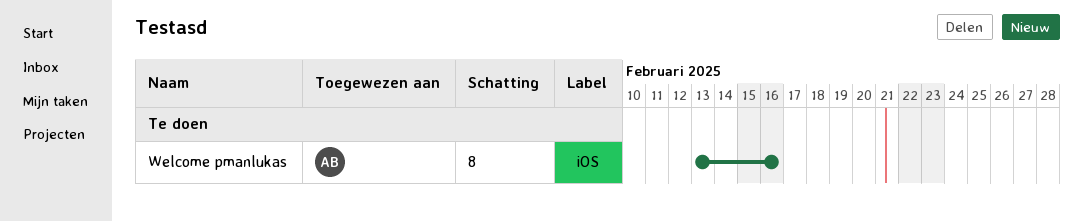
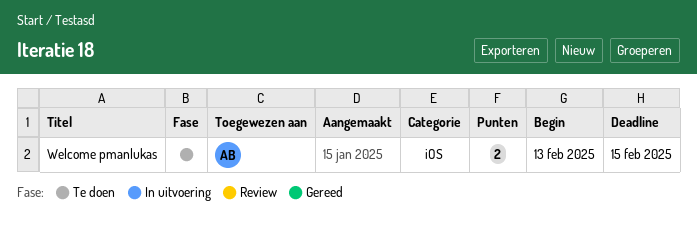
Welcome pmanlukas, estimate: 8 -> 2
Welcome pmanlukas, due: Feb 16 -> Feb 15

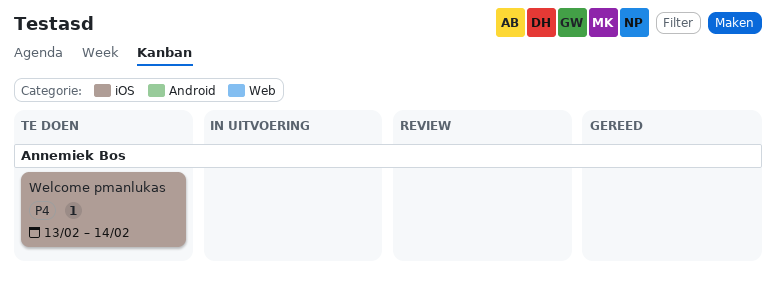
Welcome pmanlukas, estimate: 2 -> 1
Welcome pmanlukas, due: Feb 15 -> Feb 14

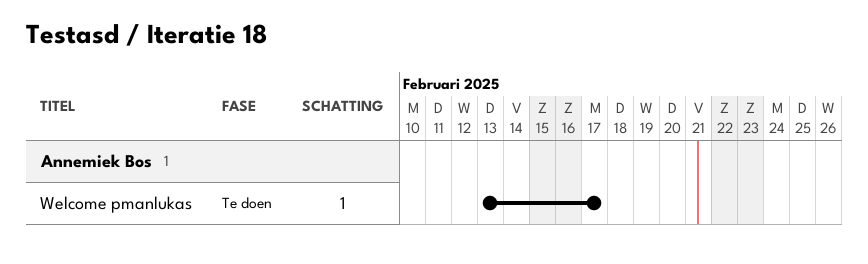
Welcome pmanlukas, due: Feb 14 -> Feb 17

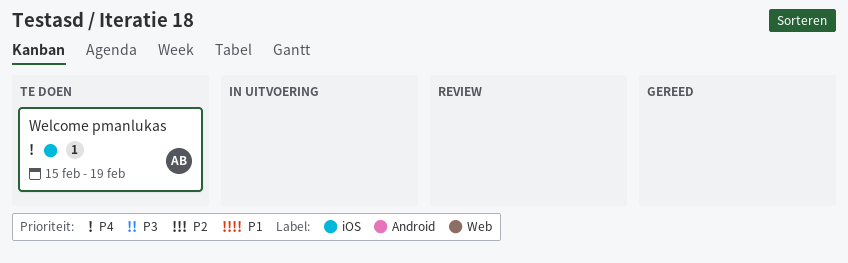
Welcome pmanlukas, start: Feb 13 -> Feb 15
Welcome pmanlukas, due: Feb 17 -> Feb 19

